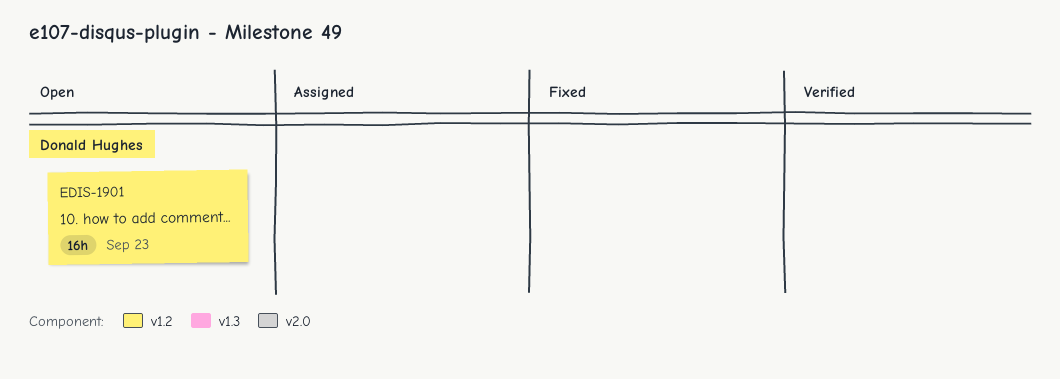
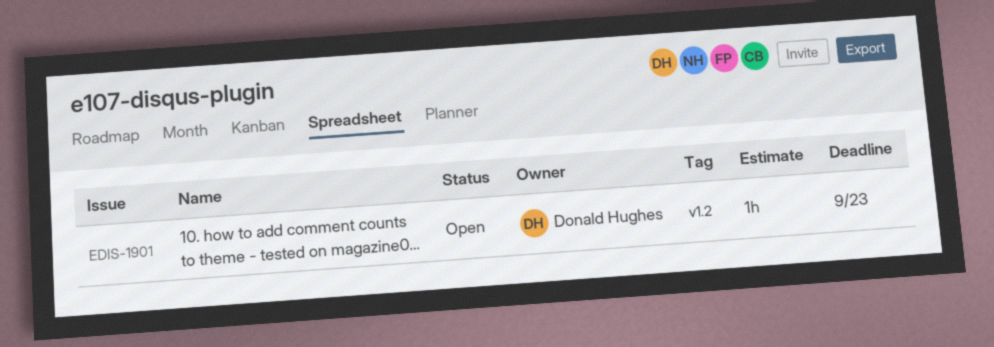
EDIS-1901, estimate: 16h -> 1h

